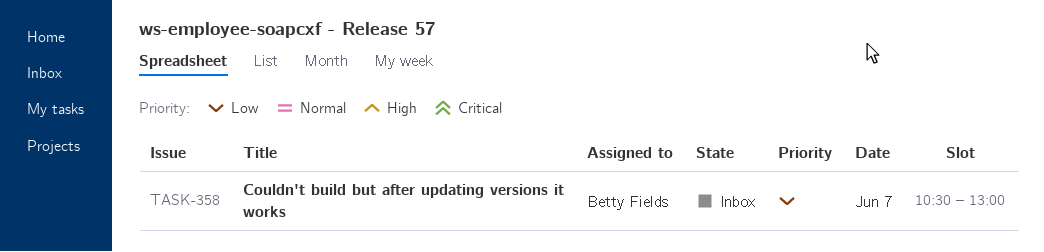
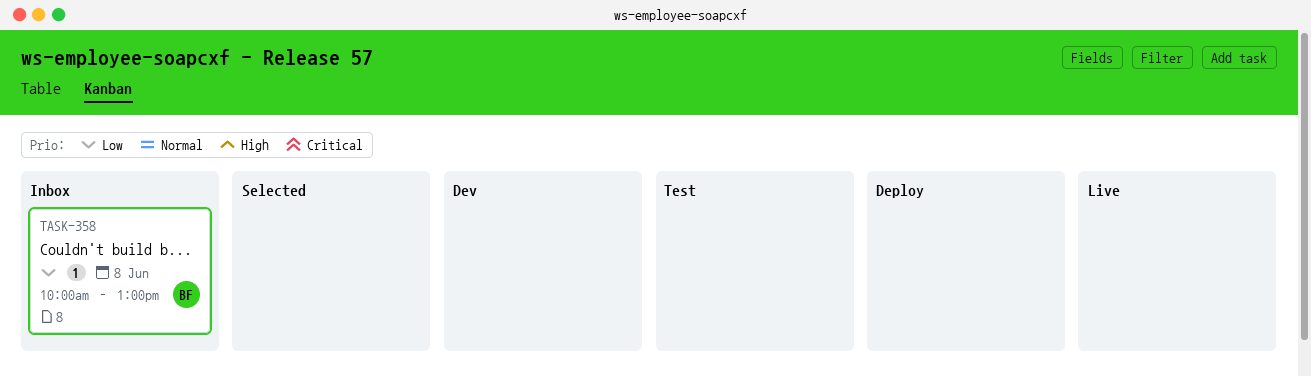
TASK-358, day: Jun 7 -> Jun 8
TASK-358, begins: 10:30 -> 10:00

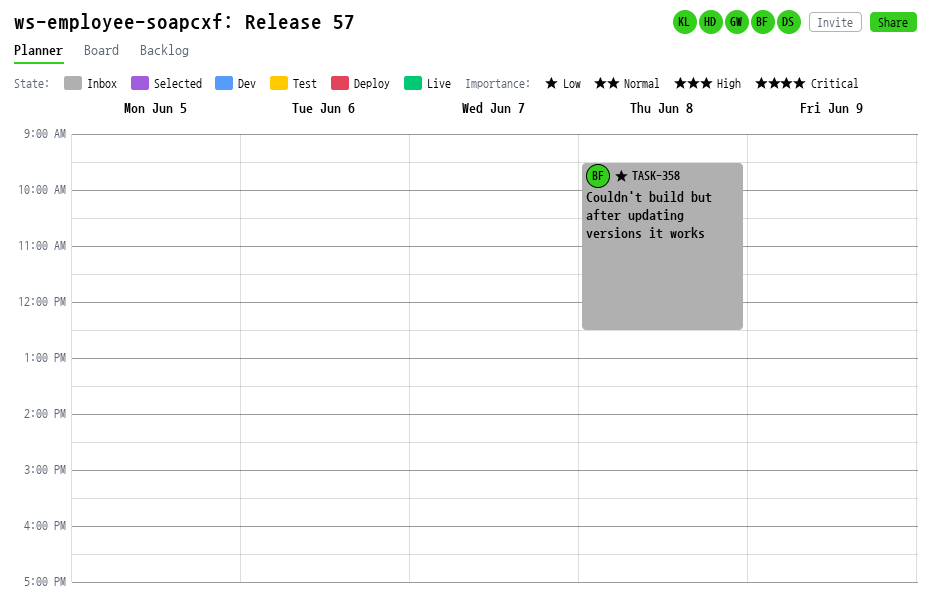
TASK-358, begins: 10:00 -> 09:30
TASK-358, ends: 13:00 -> 12:30

